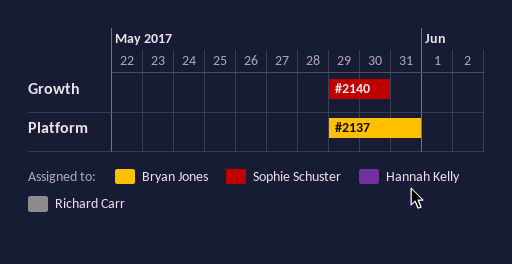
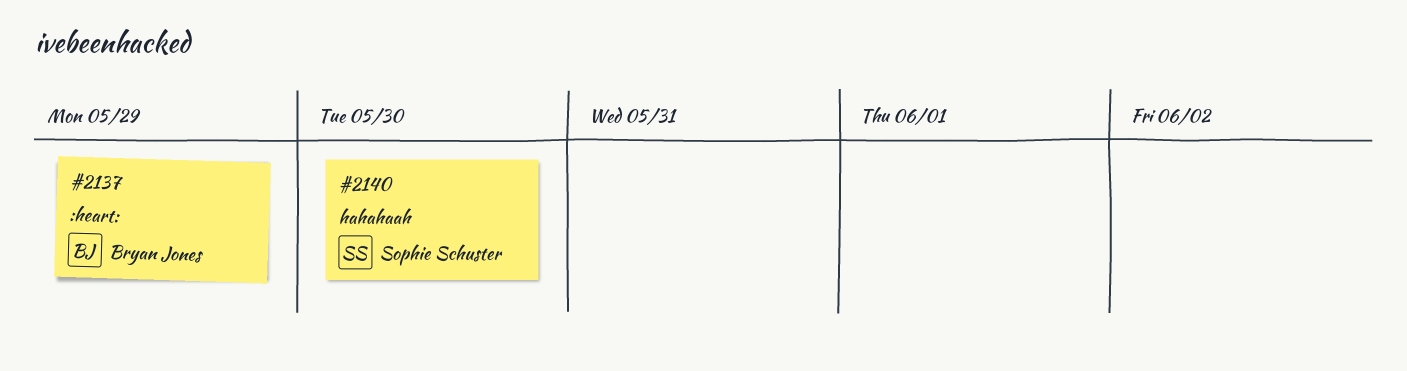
#2137, due: May 31 -> May 29

